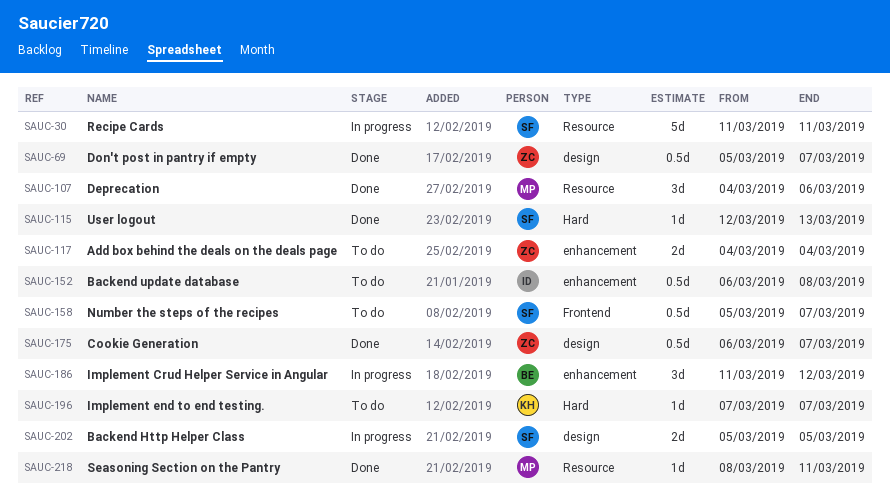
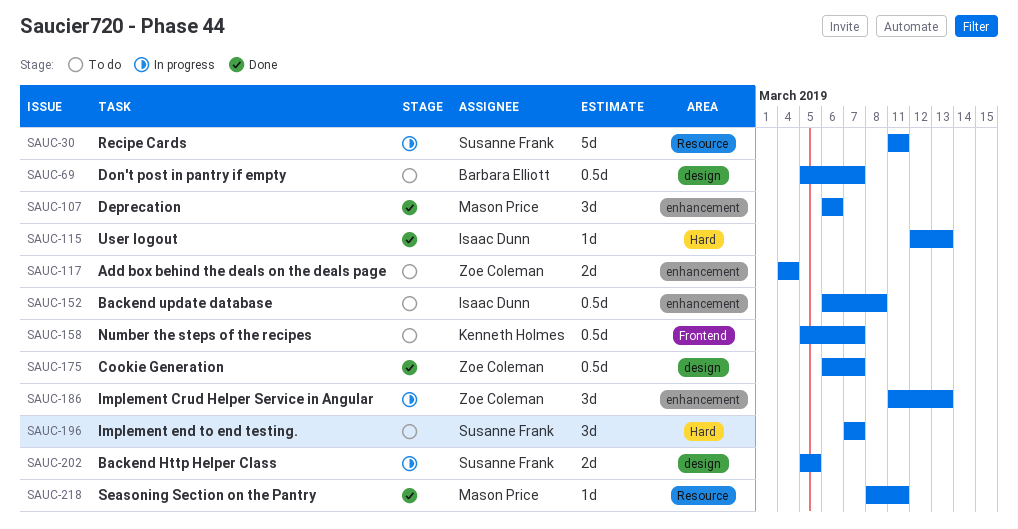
SAUC-69, status: Done -> To do
SAUC-69, owner: Zoe Coleman -> Barbara Elliott
SAUC-107, label: Resource -> enhancement
SAUC-107, start: Mar 4 -> Mar 6
SAUC-115, owner: Susanne Frank -> Isaac Dunn
SAUC-158, owner: Susanne Frank -> Kenneth Holmes
SAUC-186, owner: Barbara Elliott -> Zoe Coleman
SAUC-186, due: Mar 12 -> Mar 13
SAUC-196, owner: Kenneth Holmes -> Susanne Frank
SAUC-196, estimate: 1d -> 3d

